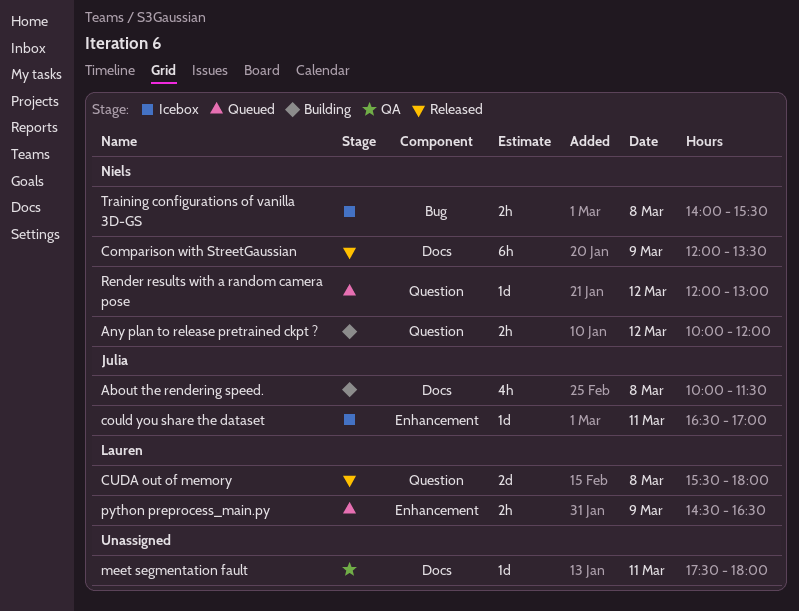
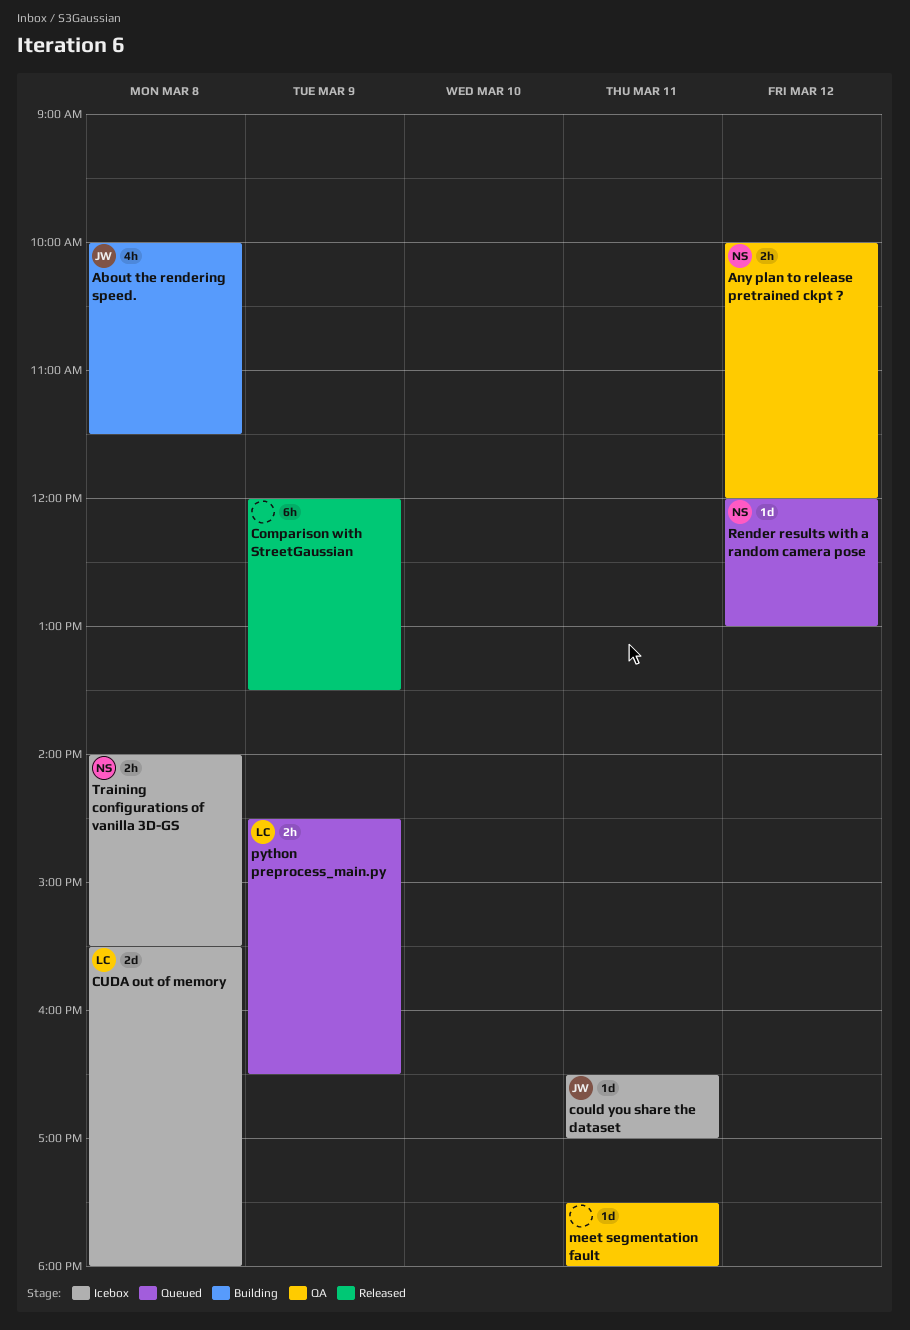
Any plan to release pretrained ckpt ?, status: Building -> QA
Comparison with StreetGaussian, owner: Niels -> none
CUDA out of memory, status: Released -> Icebox

